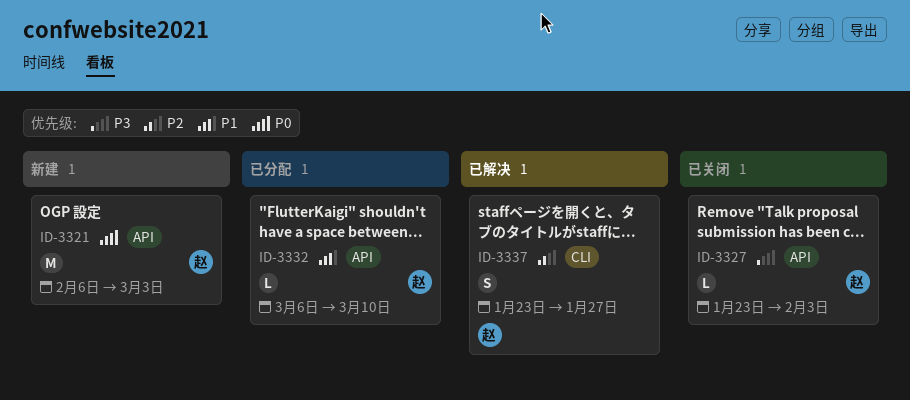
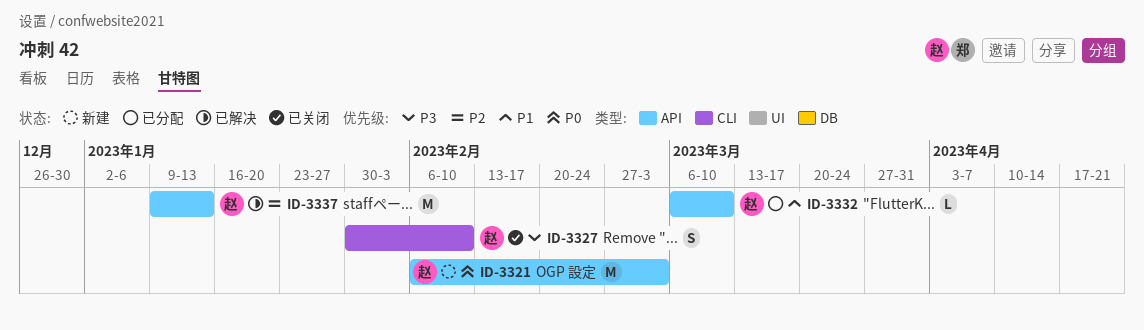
ID-3327, label: API -> CLI
ID-3327, estimate: L -> S
ID-3327, start: Jan 23 -> Jan 30
ID-3327, due: Feb 3 -> Feb 10
ID-3337, label: CLI -> API
ID-3337, estimate: S -> M
ID-3337, start: Jan 23 -> Jan 9
ID-3337, due: Jan 27 -> Jan 13

